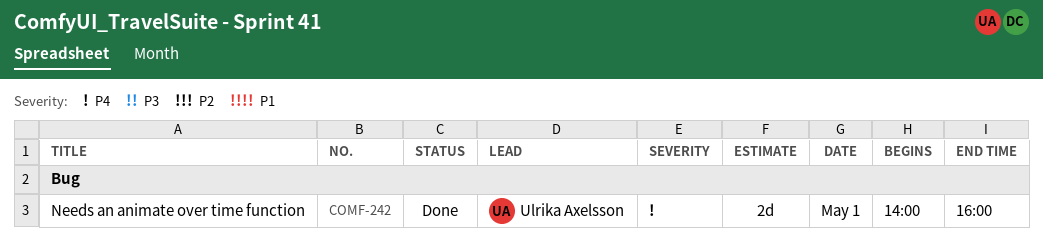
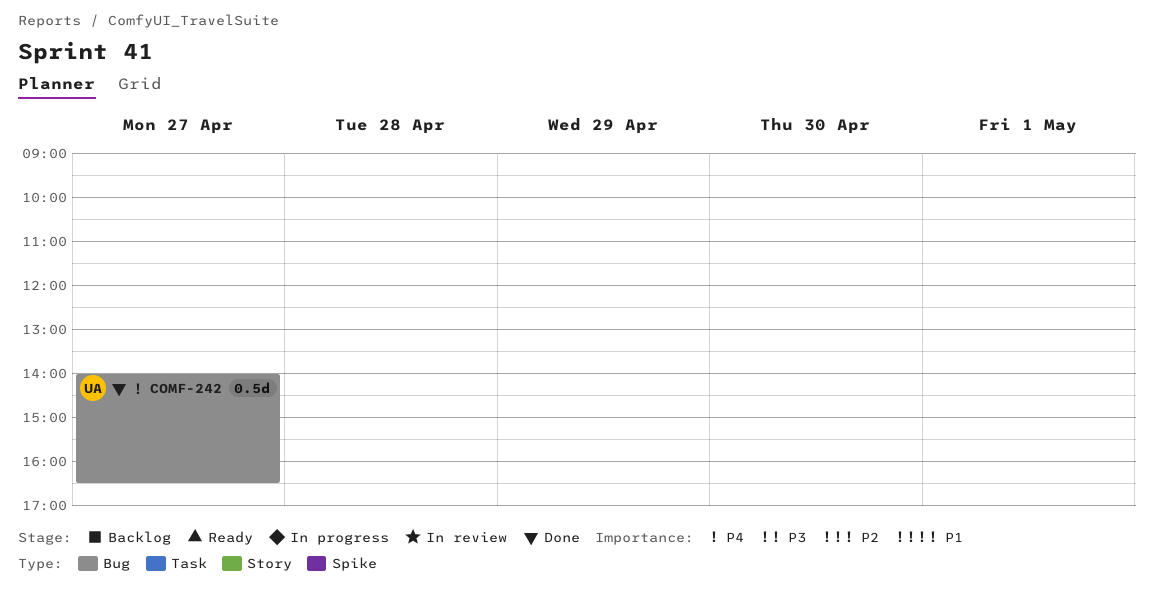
COMF-242, estimate: 2d -> 0.5d
COMF-242, day: May 1 -> Apr 27
COMF-242, ends: 16:00 -> 16:30

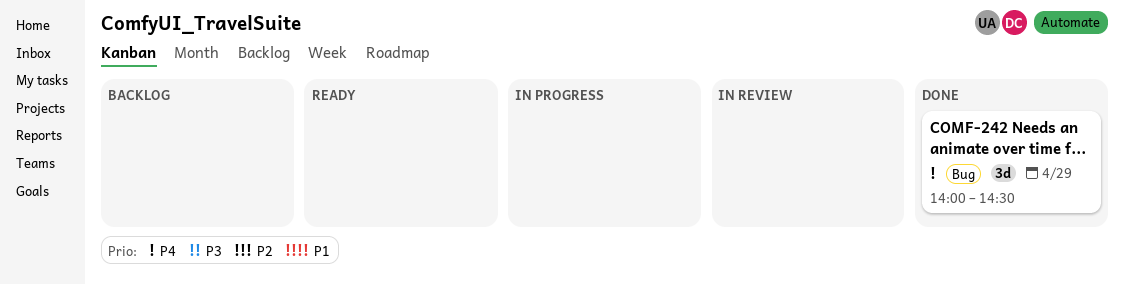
COMF-242, estimate: 0.5d -> 3d
COMF-242, day: Apr 27 -> Apr 29
COMF-242, ends: 16:30 -> 14:30

